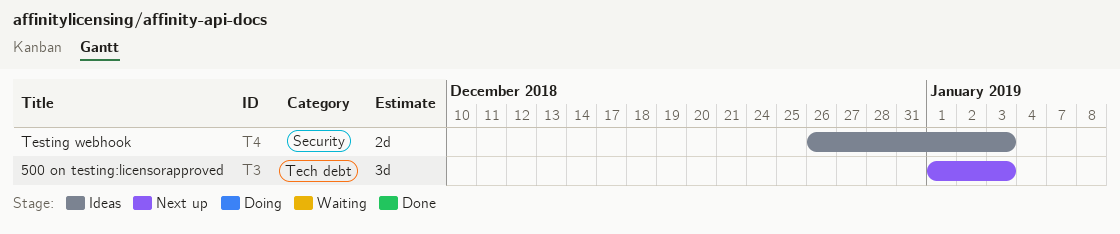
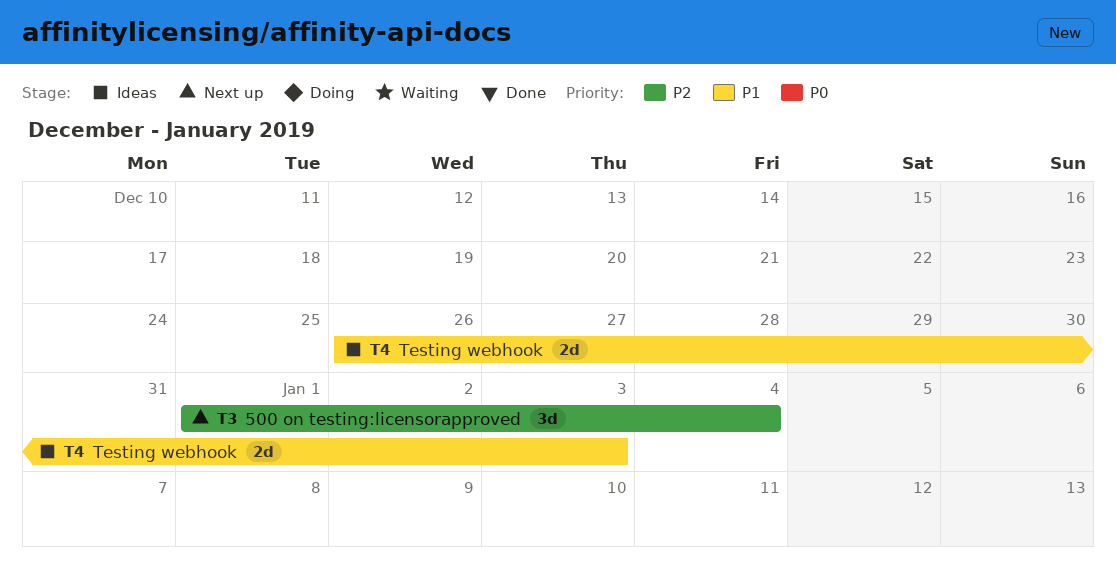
T3, due: Jan 3 -> Jan 4

